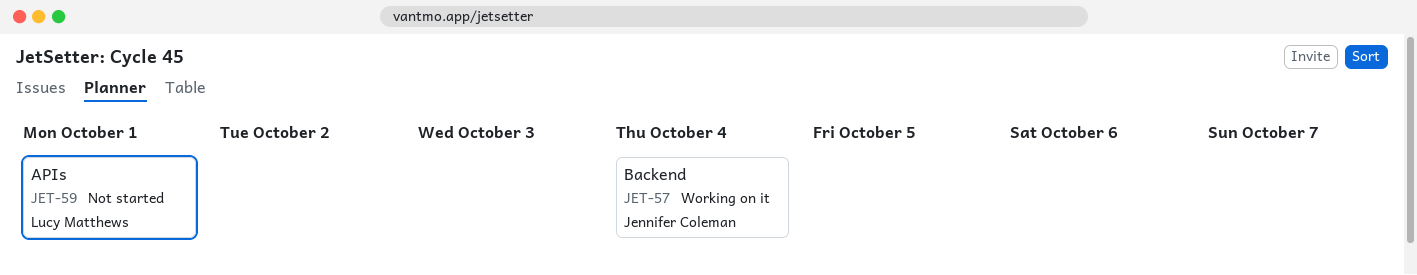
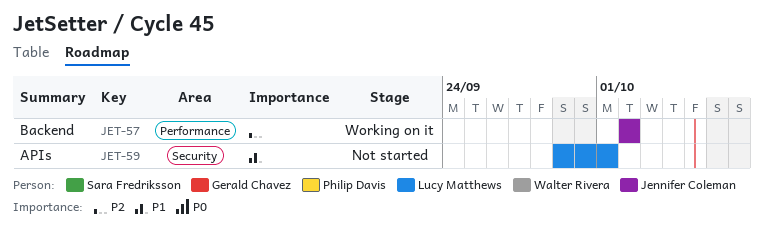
JET-57, due: Oct 4 -> Oct 2

